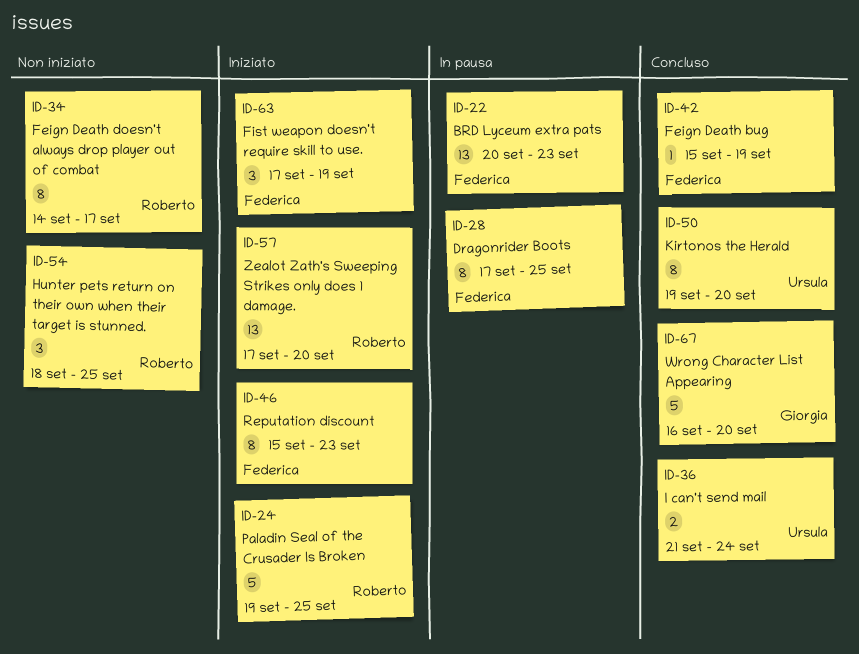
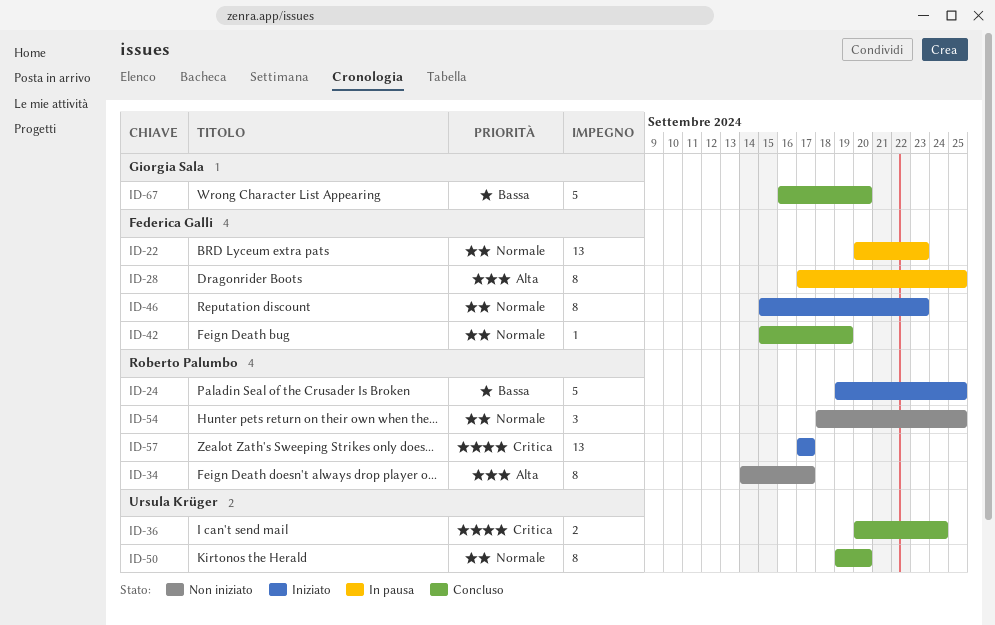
ID-36, start: Sep 21 -> Sep 20
ID-57, due: Sep 20 -> Sep 17
ID-63: present -> none

